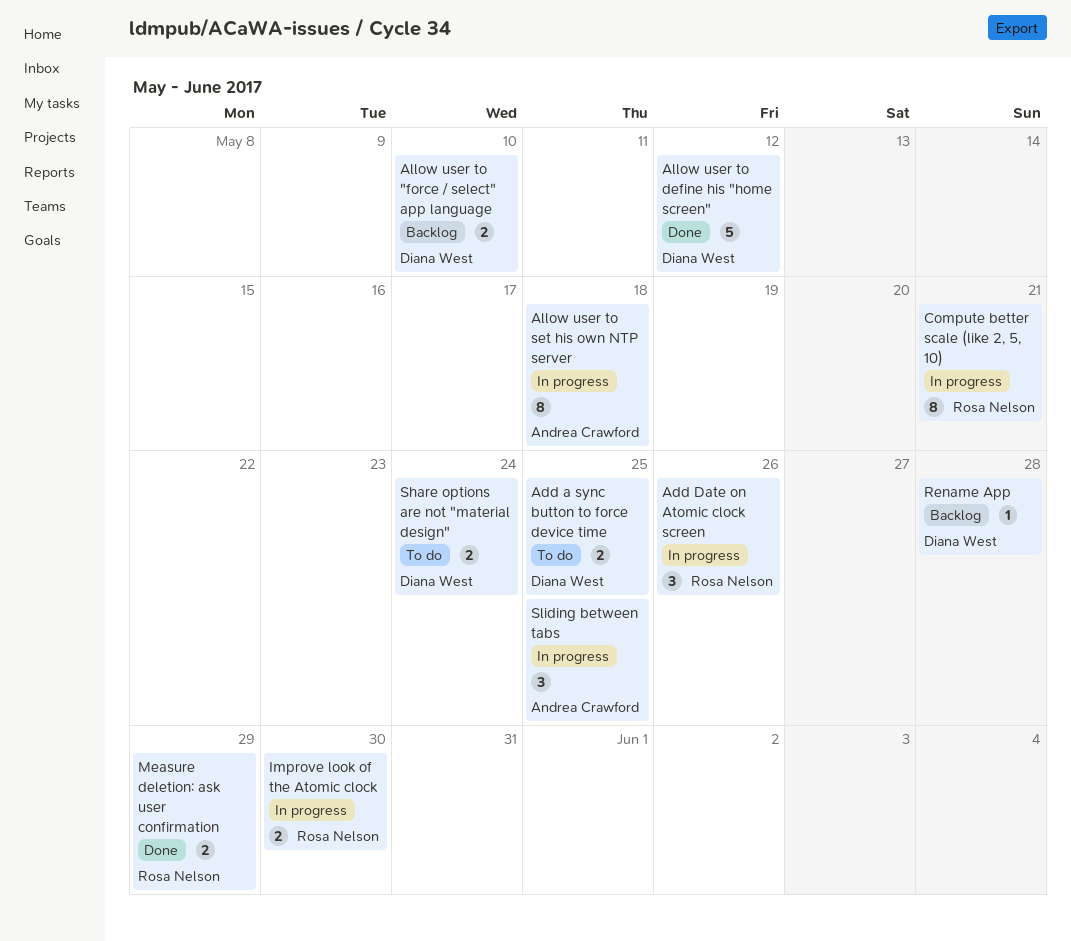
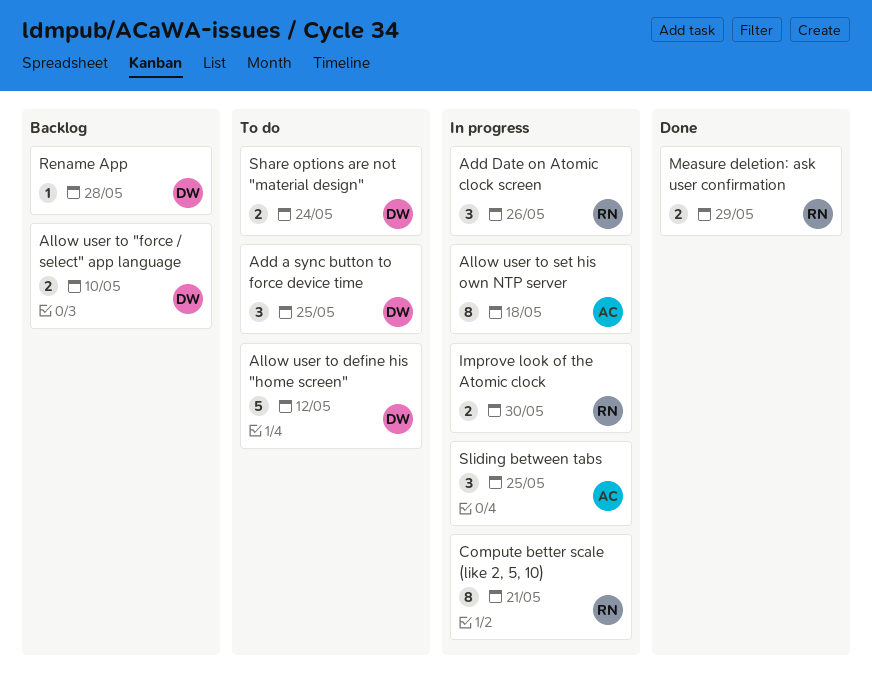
Add a sync button to force device time, estimate: 2 -> 3
Allow user to define his "home screen", status: Done -> To do

